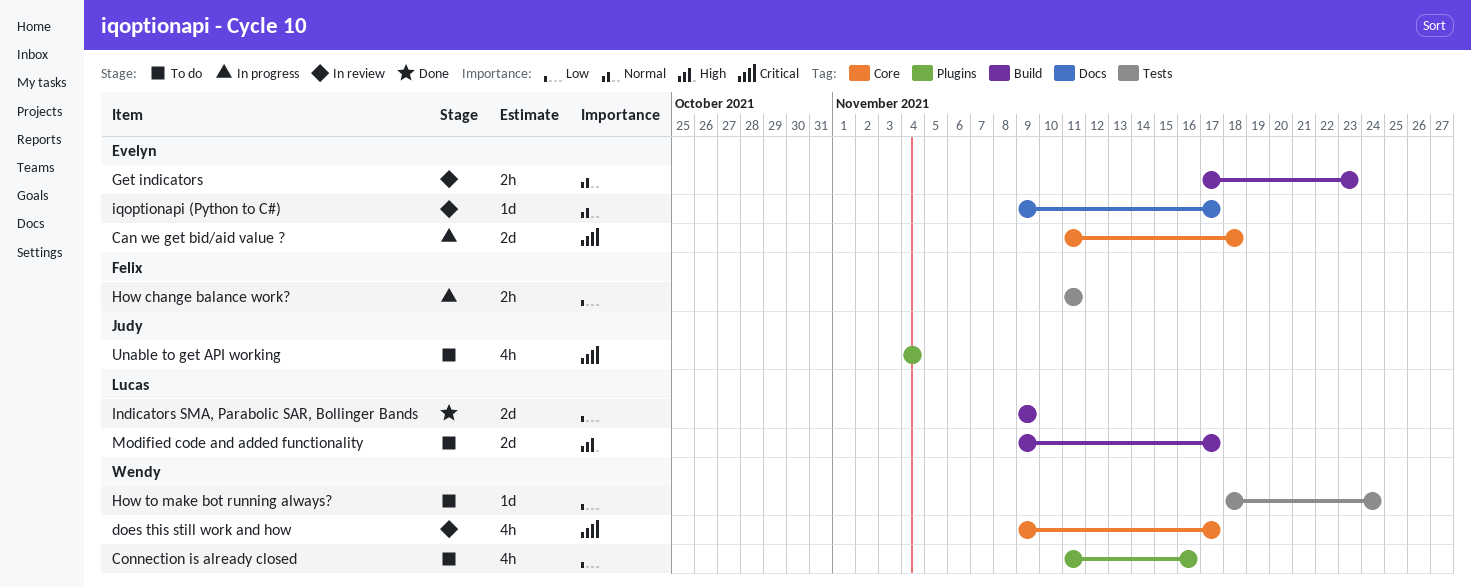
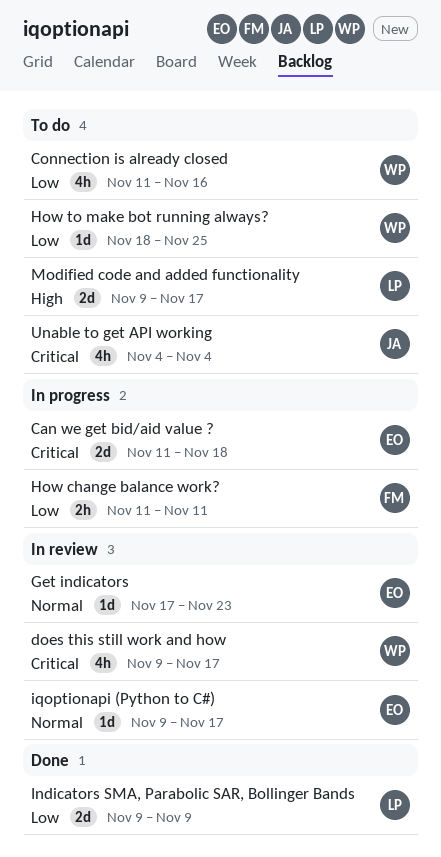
Get indicators, estimate: 2h -> 1d
How to make bot running always?, due: Nov 24 -> Nov 25

